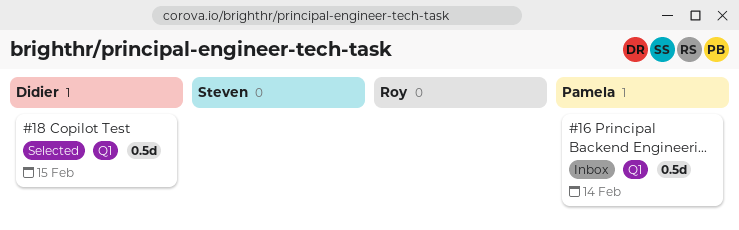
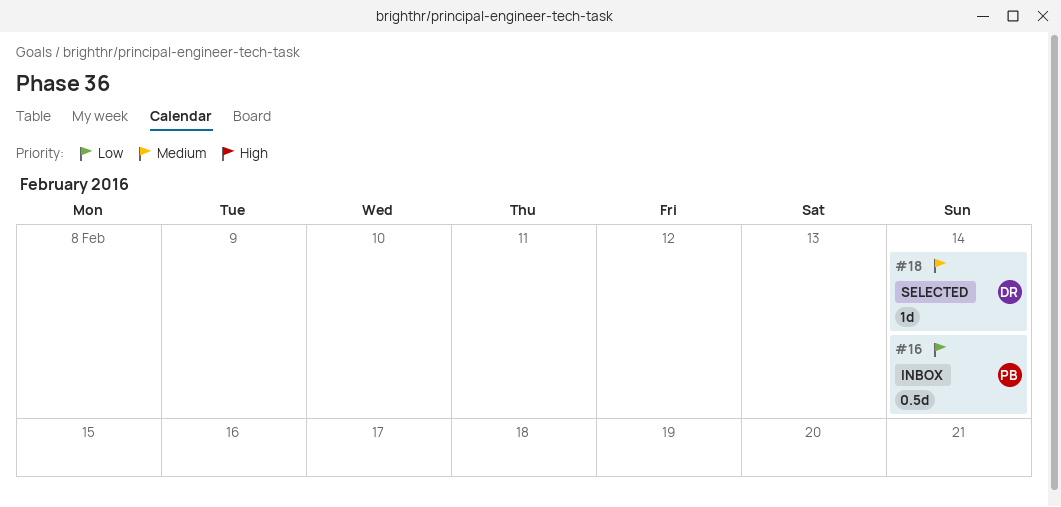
#18, estimate: 0.5d -> 1d
#18, due: Feb 15 -> Feb 14

